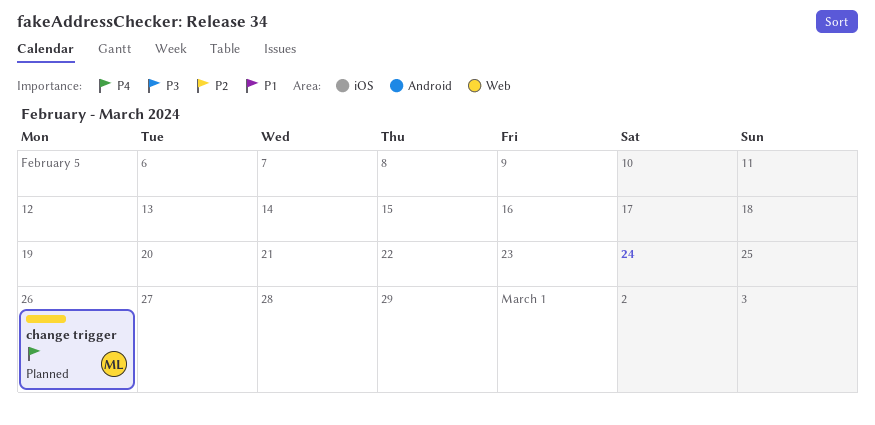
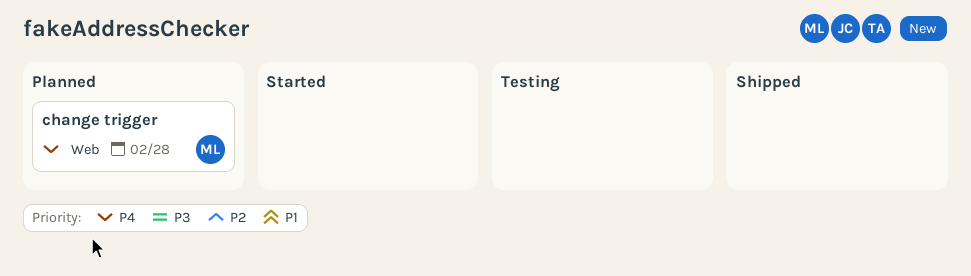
change trigger, due: Feb 26 -> Feb 28

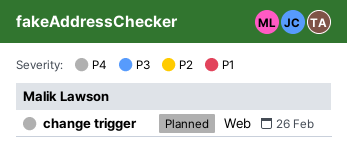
change trigger, due: Feb 28 -> Feb 26

